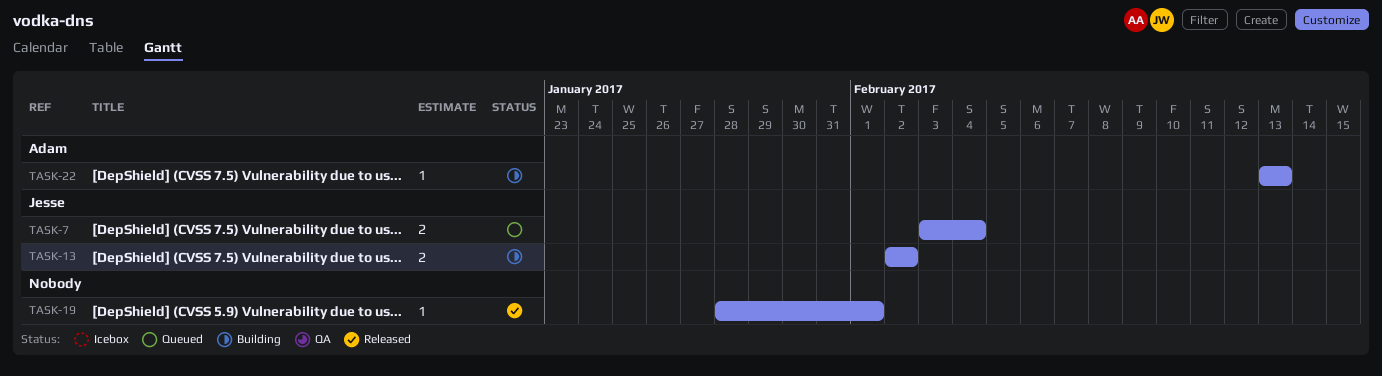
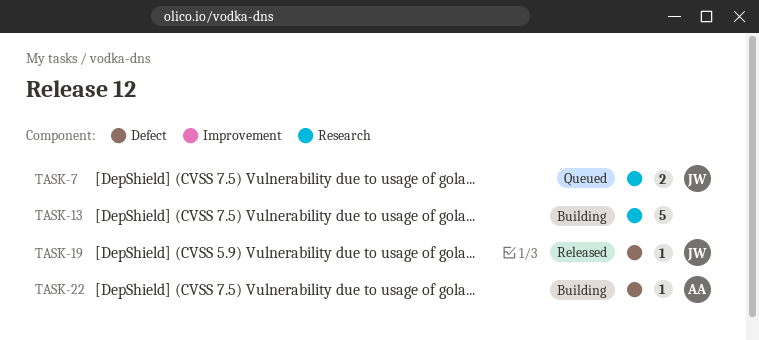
TASK-13, owner: Jesse -> none
TASK-13, estimate: 2 -> 5
TASK-19, owner: none -> Jesse

